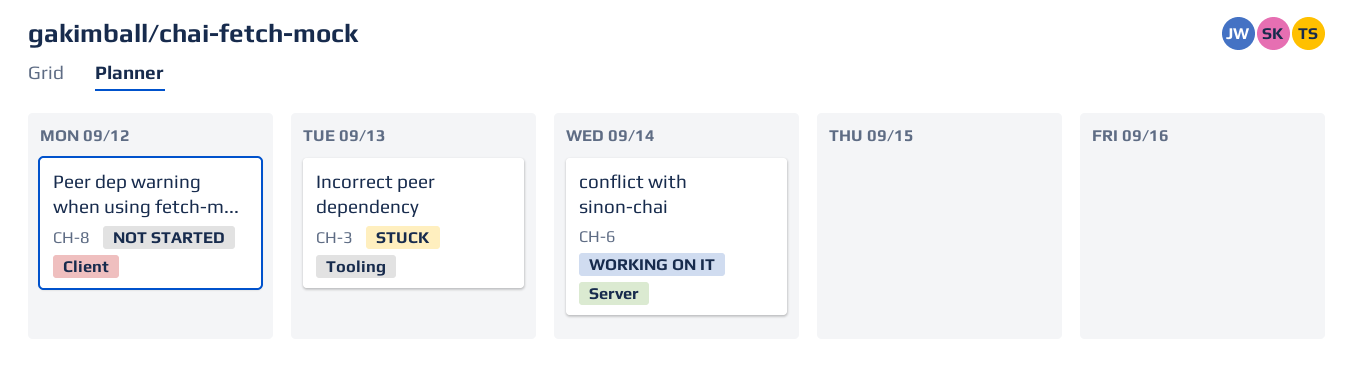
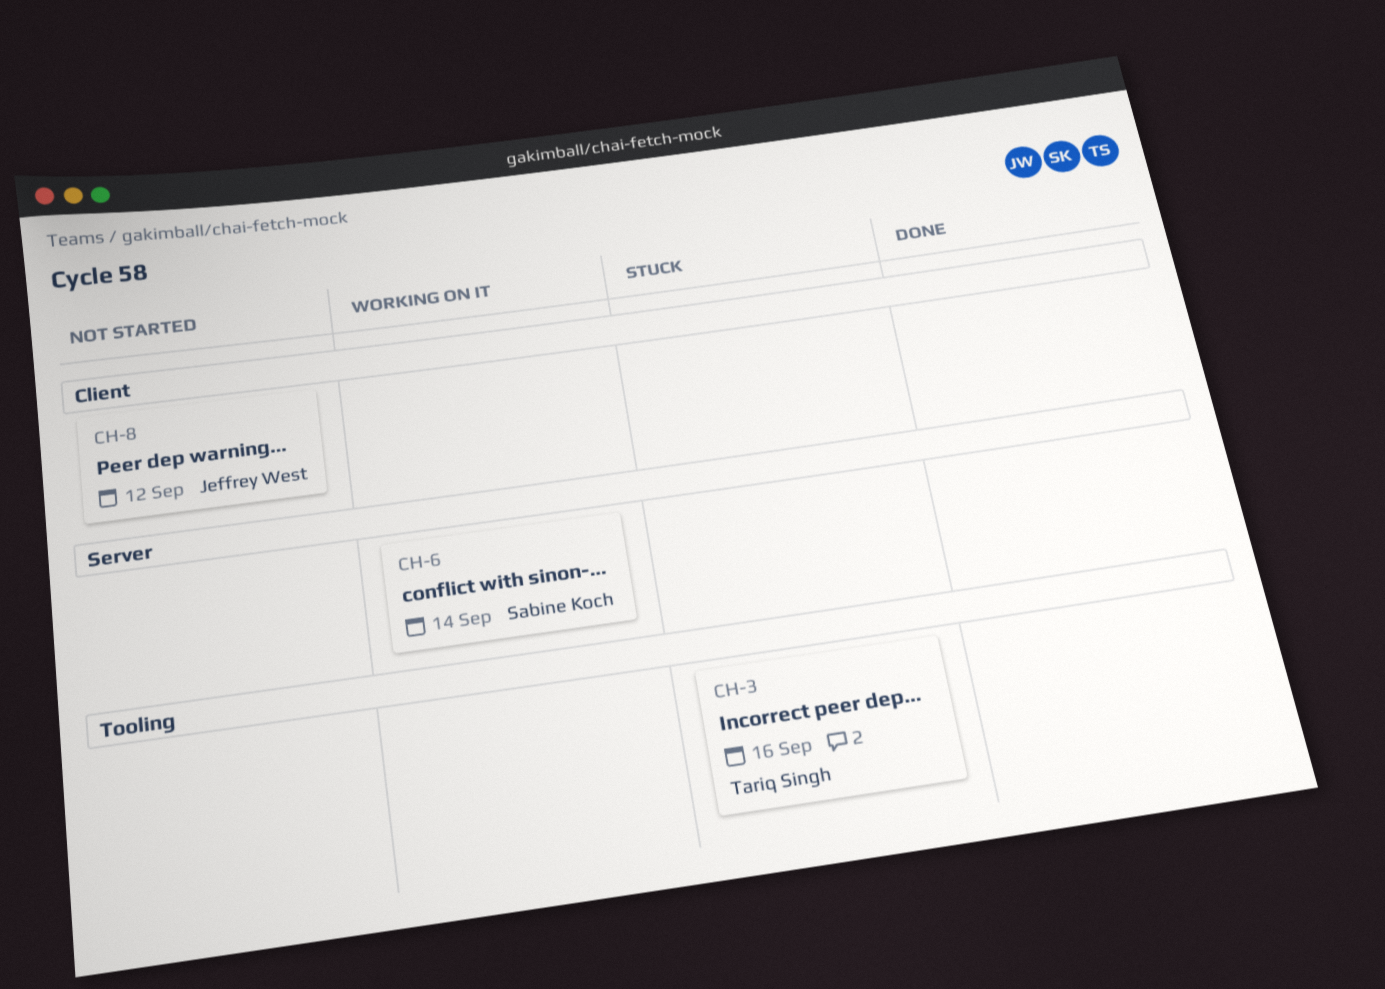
CH-3, due: Sep 13 -> Sep 16

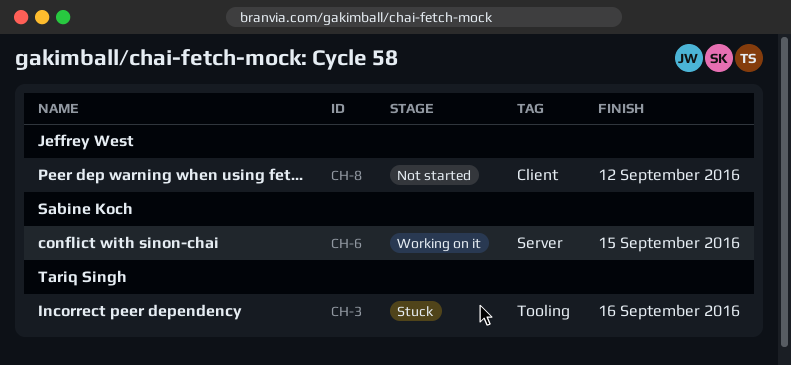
CH-6, due: Sep 14 -> Sep 15

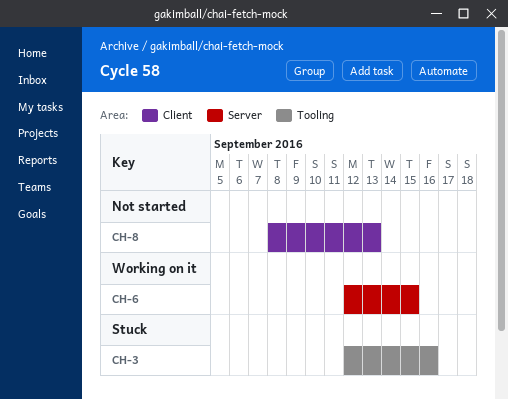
CH-8, due: Sep 12 -> Sep 13

